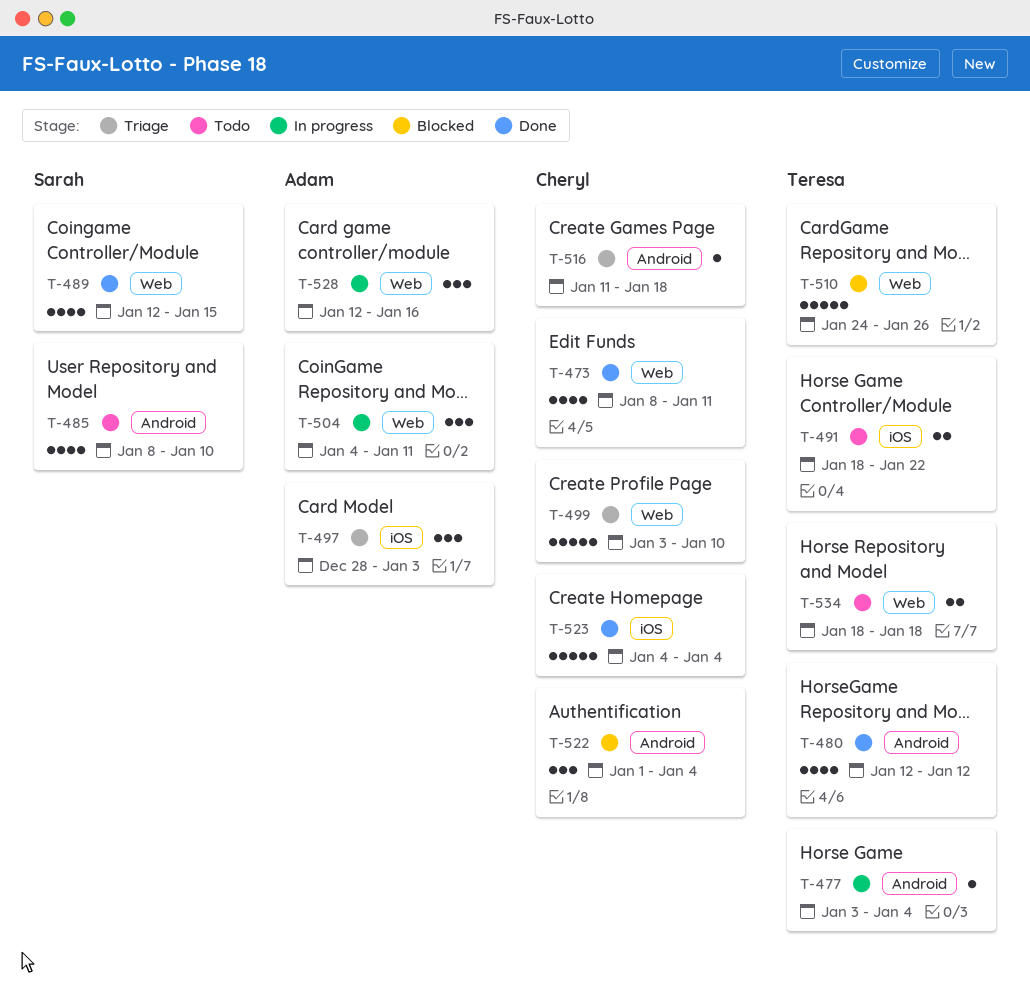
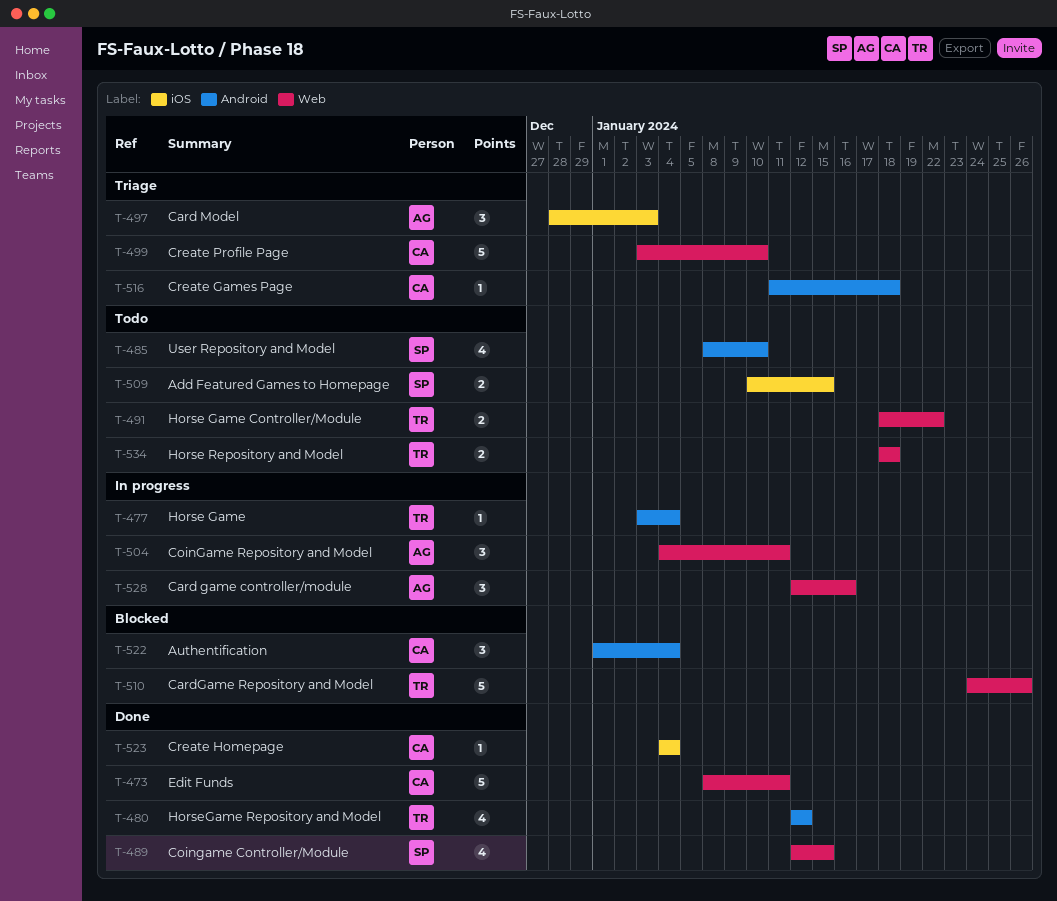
T-473, estimate: 4 -> 5
T-491, label: iOS -> Web
T-509: none -> present
T-523, estimate: 5 -> 1

